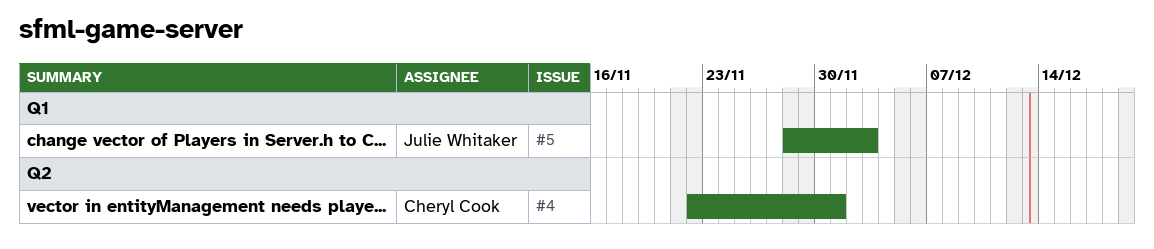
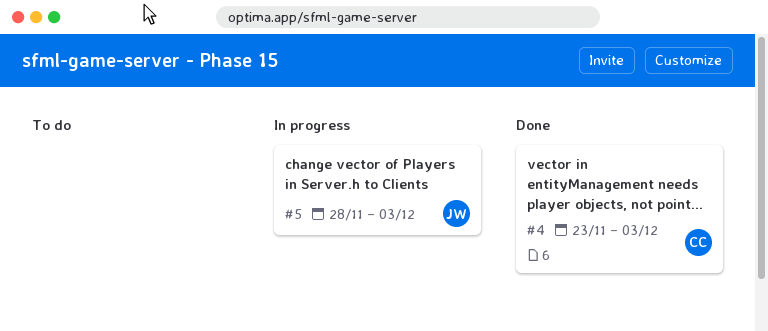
#4, start: Nov 22 -> Nov 23
#4, due: Dec 1 -> Dec 3

